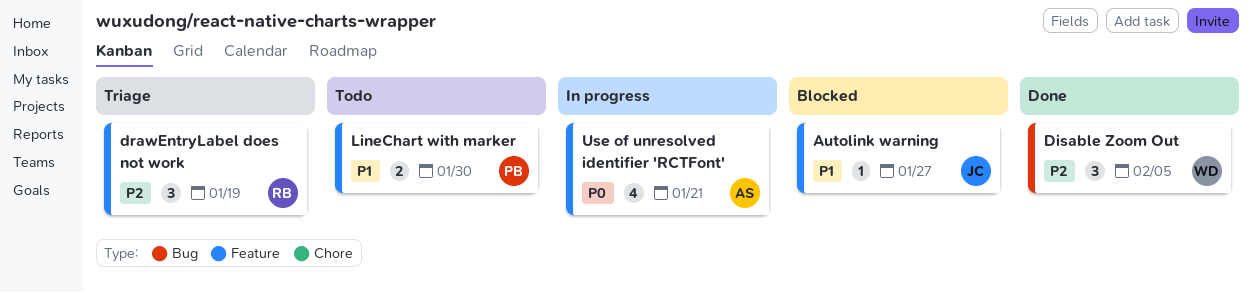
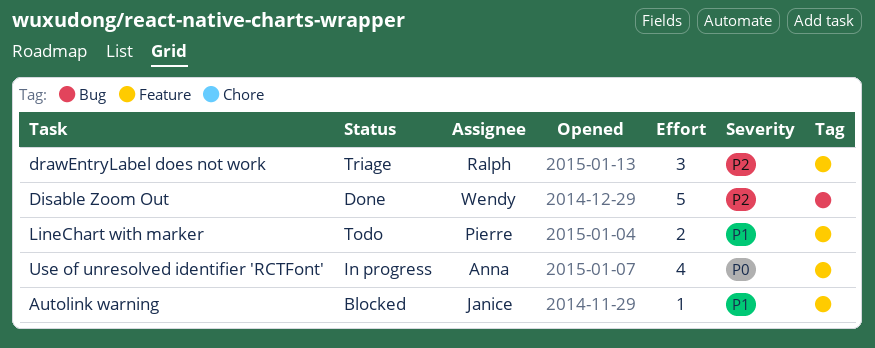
Disable Zoom Out, estimate: 3 -> 5

